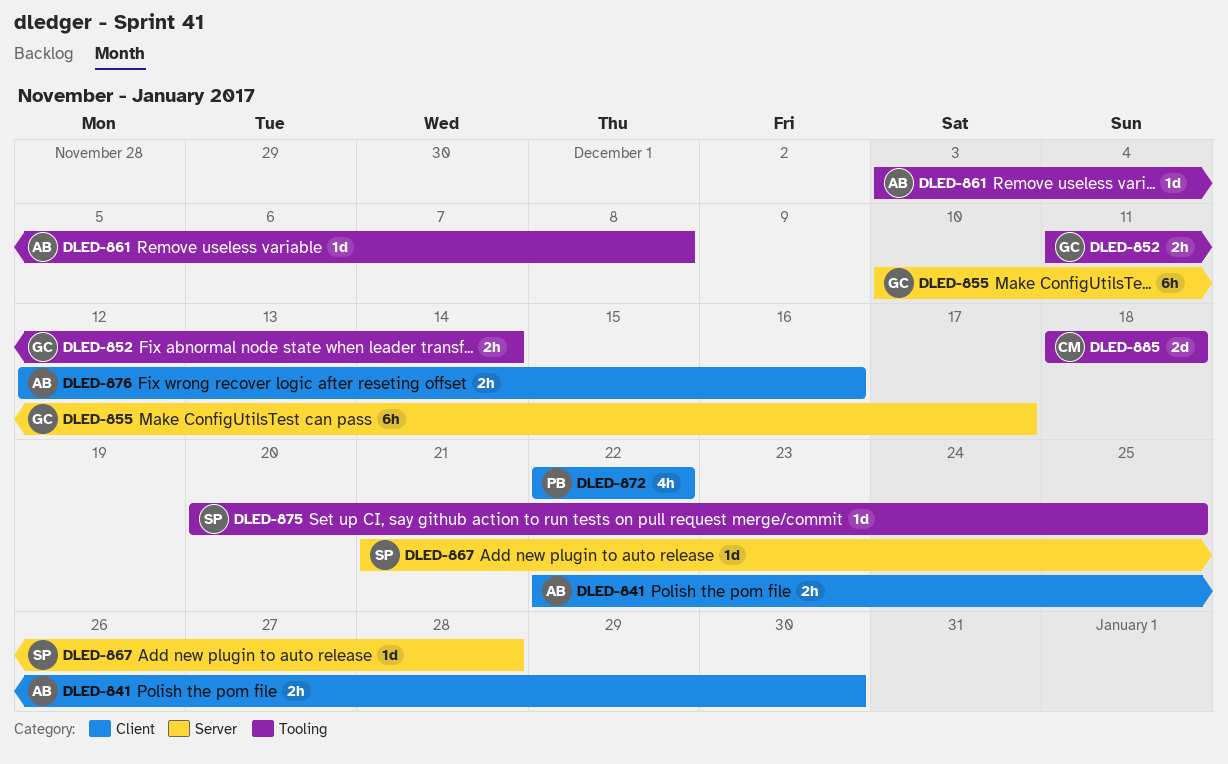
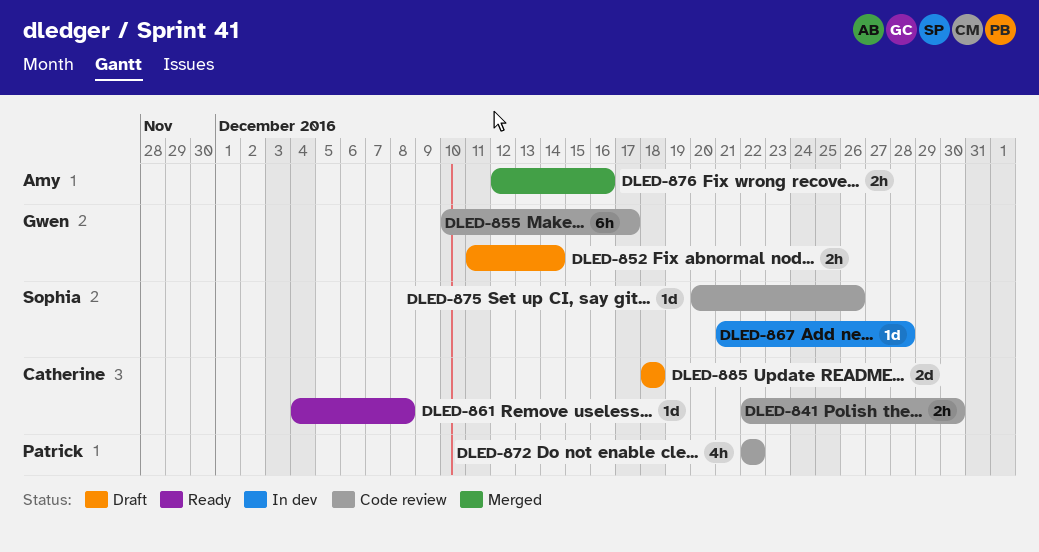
DLED-841, owner: Amy -> Catherine
DLED-861, owner: Amy -> Catherine
DLED-861, start: Dec 3 -> Dec 4
DLED-875, due: Dec 25 -> Dec 26

